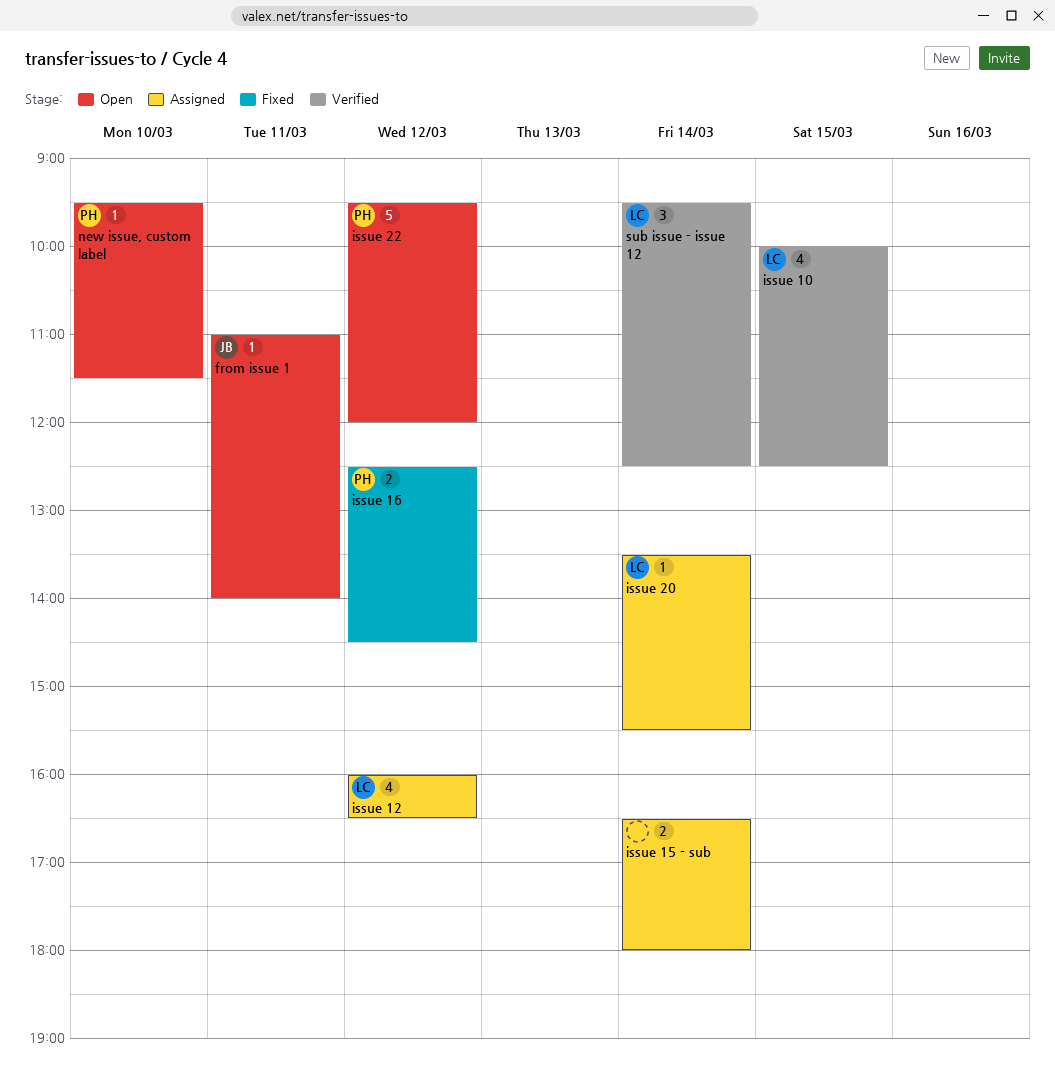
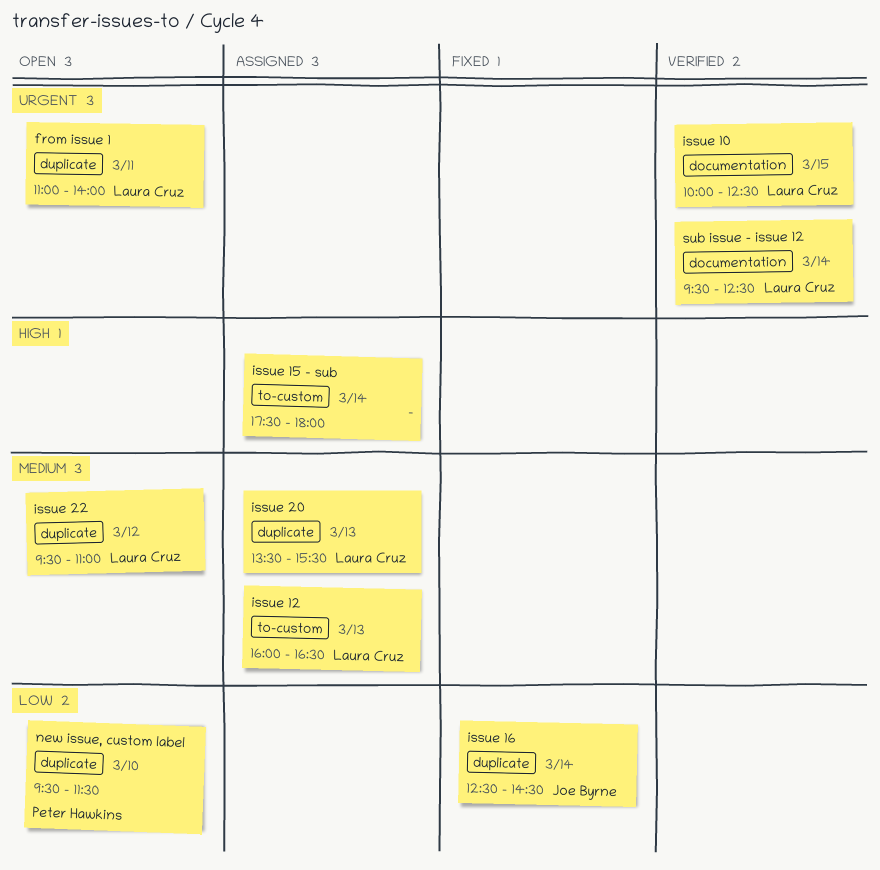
from issue 1, owner: Joe Byrne -> Laura Cruz
issue 12, day: Mar 12 -> Mar 13
issue 15 - sub, begins: 16:30 -> 17:30
issue 16, owner: Peter Hawkins -> Joe Byrne
issue 16, day: Mar 12 -> Mar 14
issue 20, day: Mar 14 -> Mar 13
issue 22, owner: Peter Hawkins -> Laura Cruz
issue 22, ends: 12:00 -> 11:00

